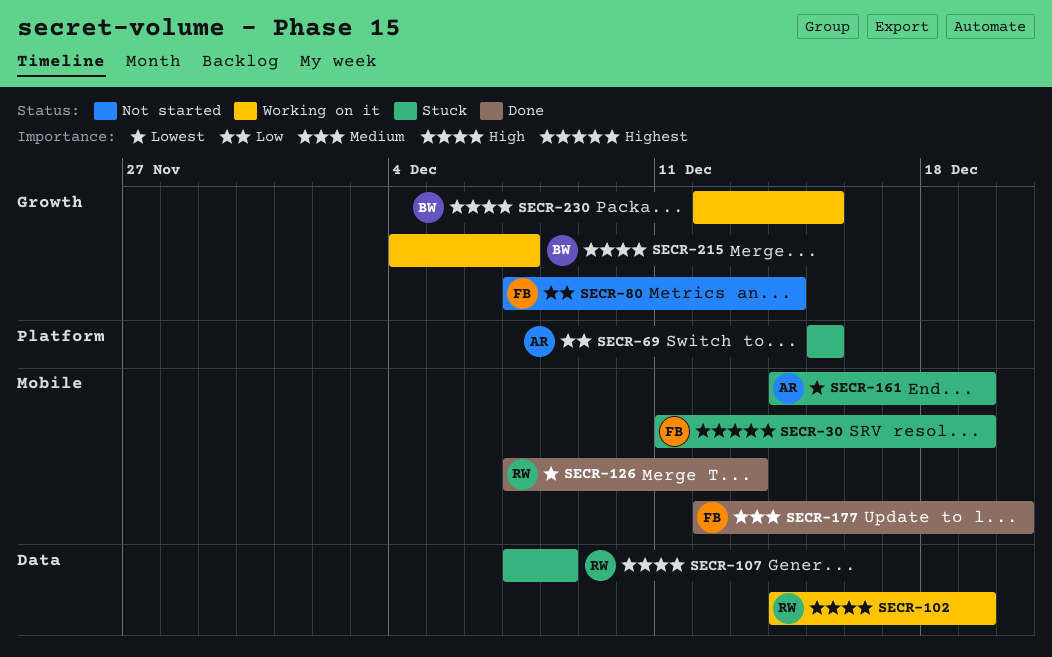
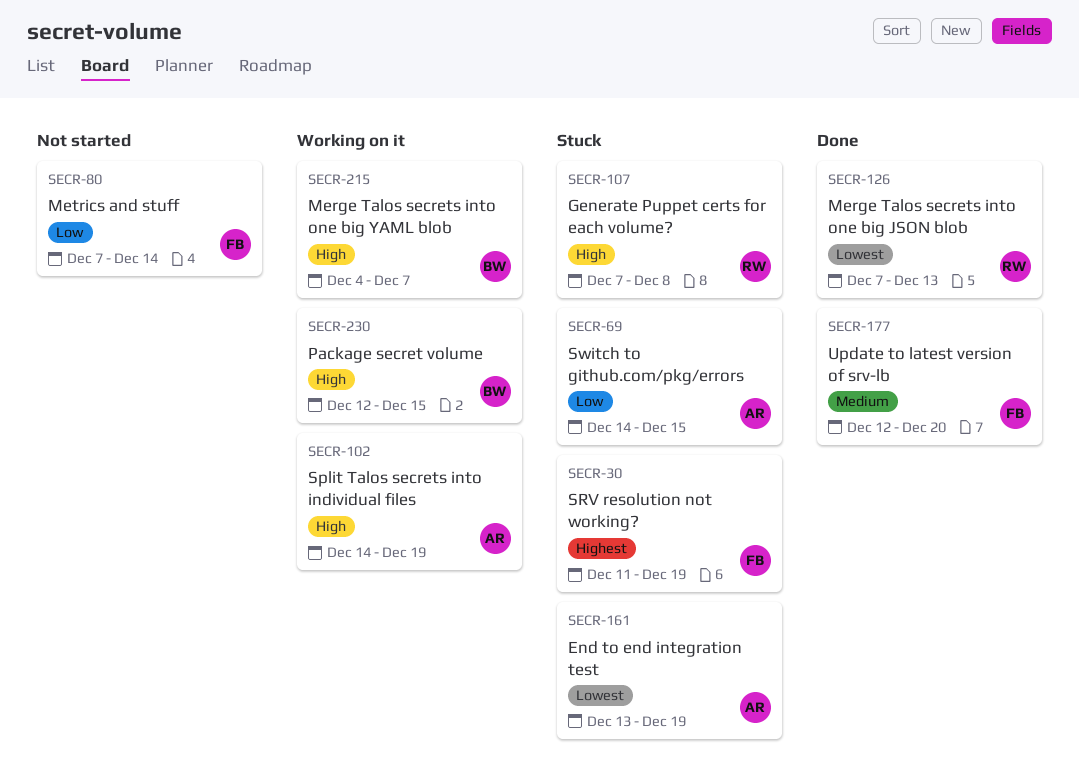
SECR-69, start: Dec 15 -> Dec 14
SECR-102, owner: RW -> AR
SECR-161, start: Dec 14 -> Dec 13

